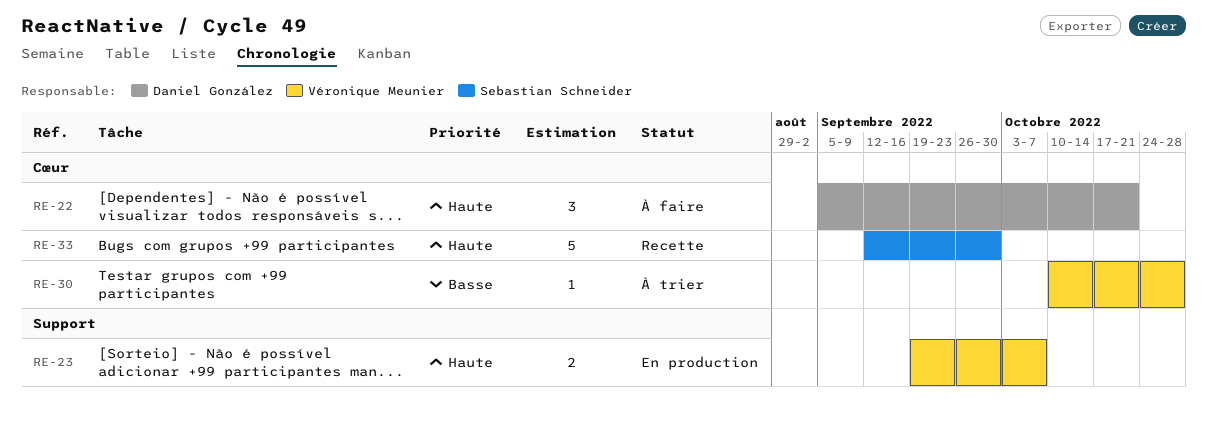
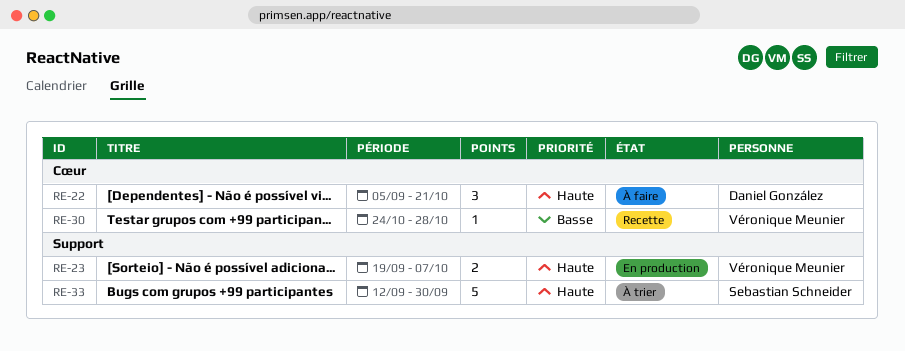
RE-30, status: À trier -> Recette
RE-30, start: Oct 10 -> Oct 24
RE-33, status: Recette -> À trier
RE-33, label: Cœur -> Support

